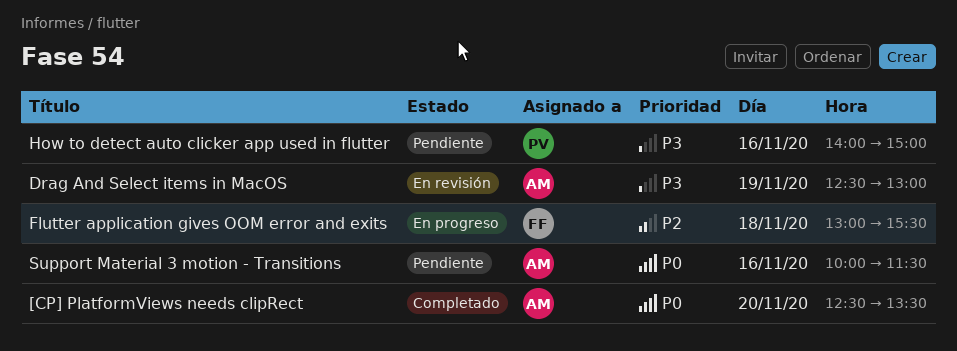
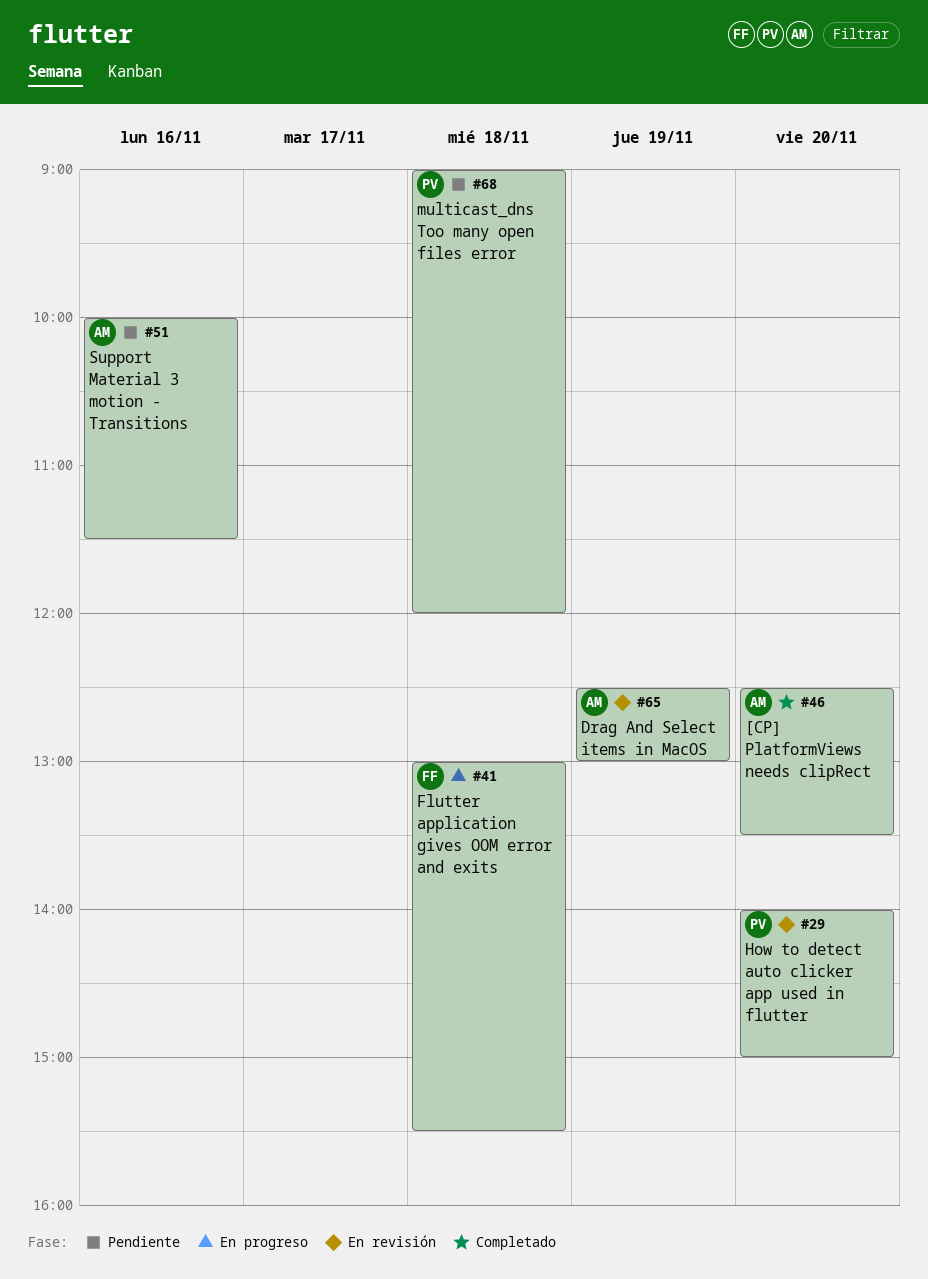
How to detect auto clicker app used in flutter, status: Pendiente -> En revisión
How to detect auto clicker app used in flutter, day: Nov 16 -> Nov 20
multicast_dns Too many open files error: none -> present

